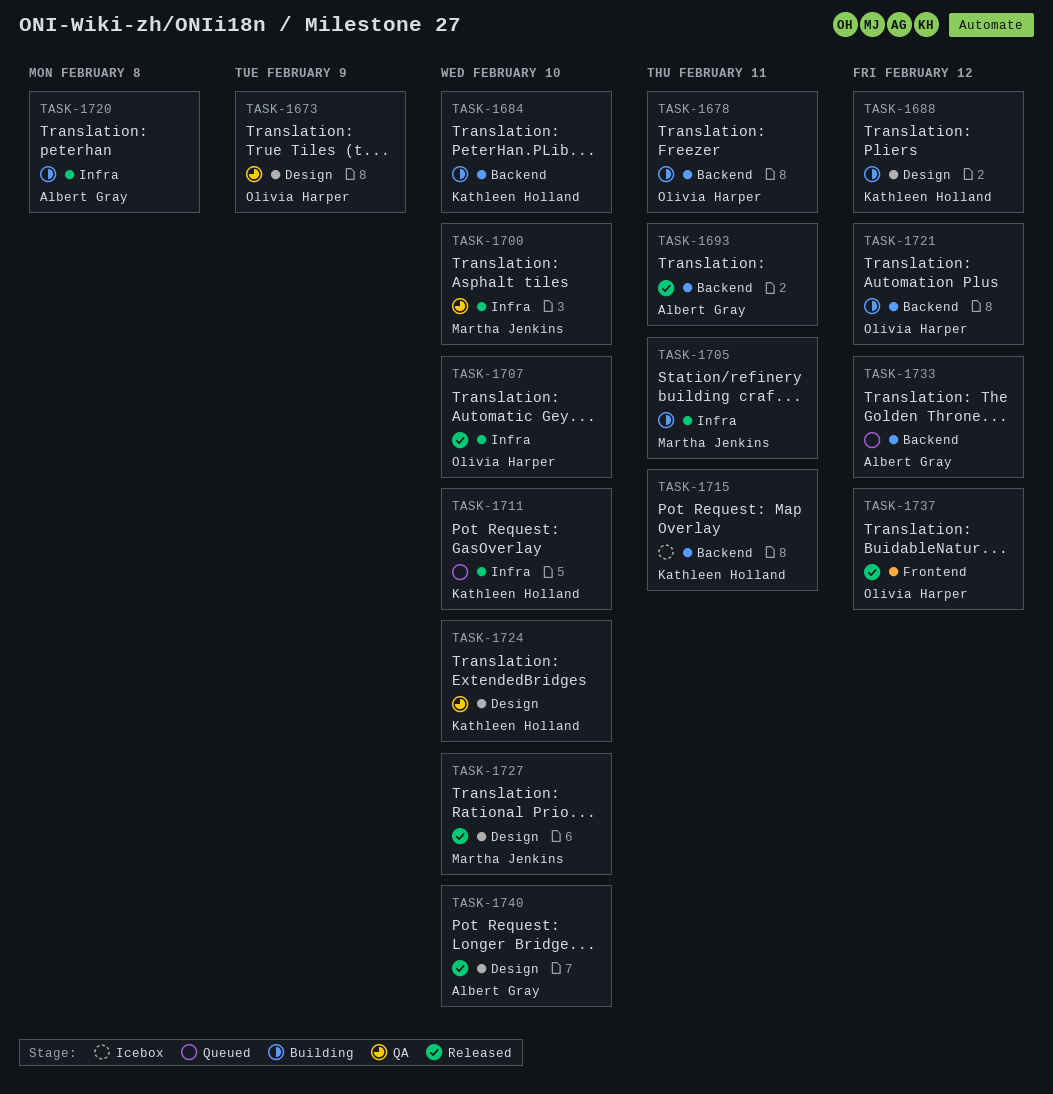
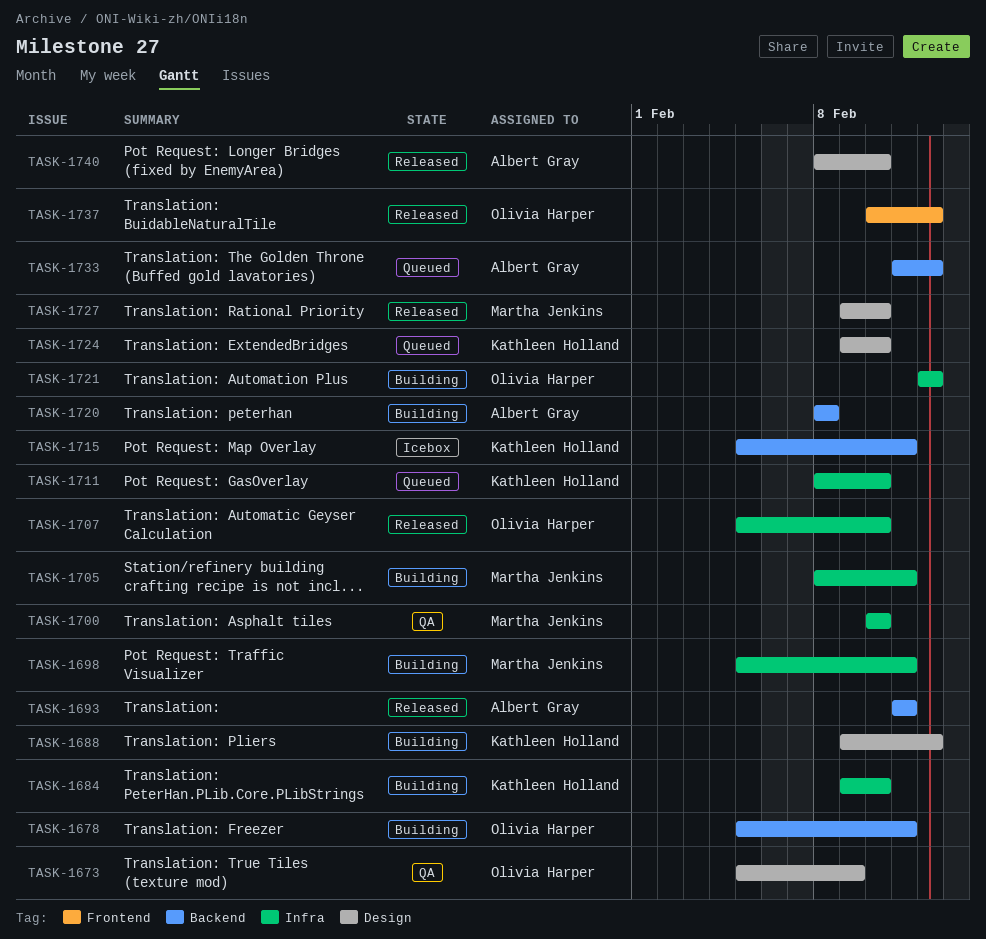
TASK-1684, label: Backend -> Infra
TASK-1698: none -> present
TASK-1720, label: Infra -> Backend
TASK-1721, label: Backend -> Infra
TASK-1724, status: QA -> Queued

